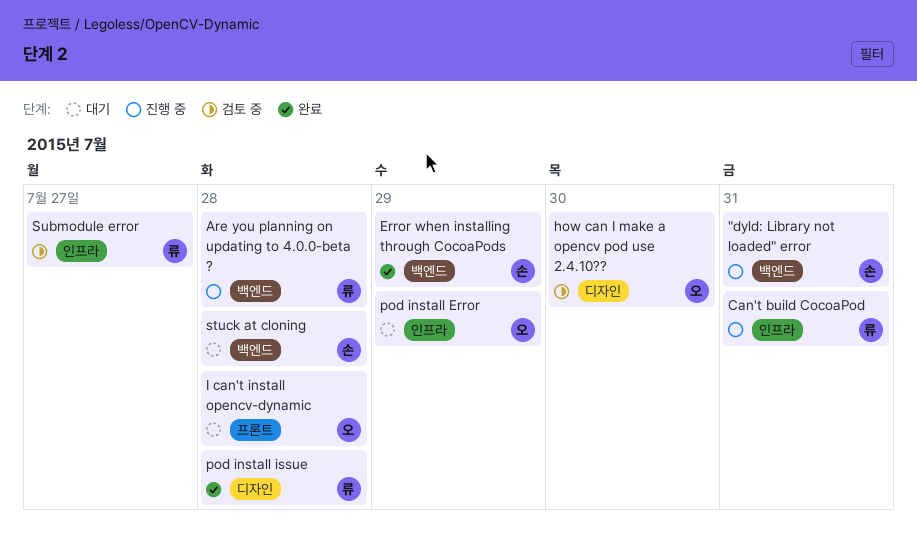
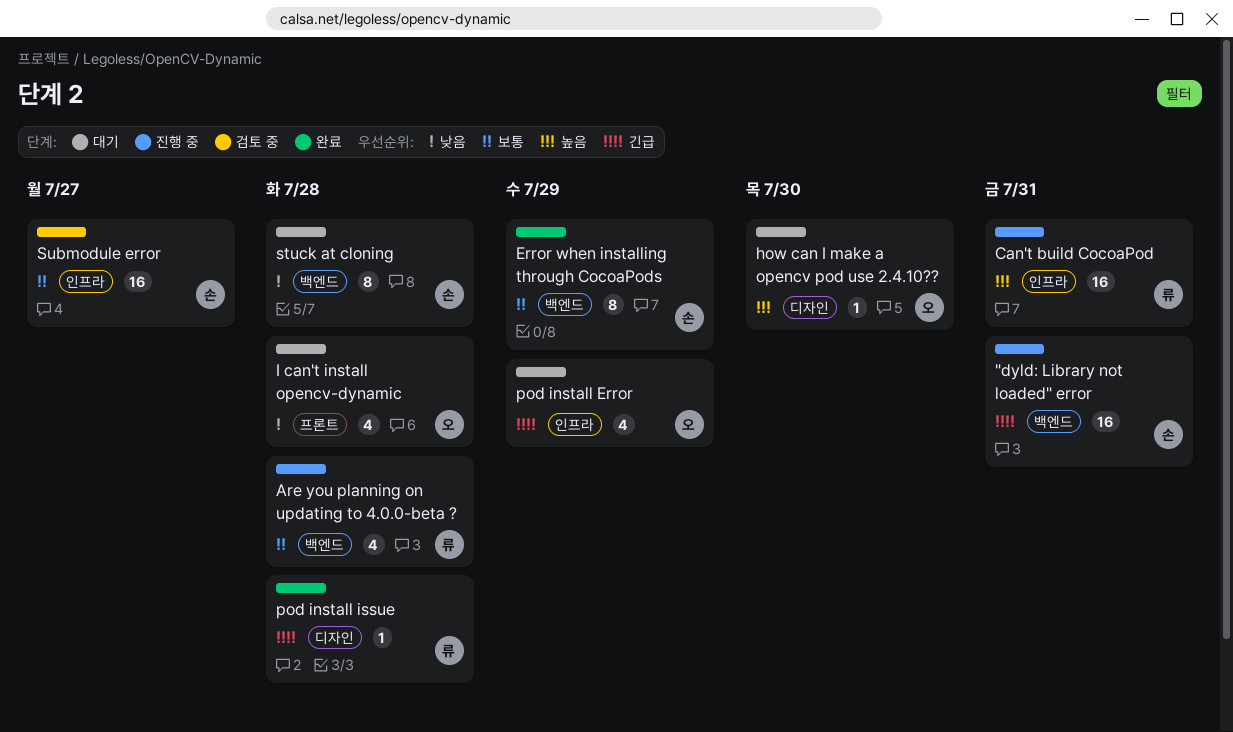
how can I make a opencv pod use 2.4.10??, status: 검토 중 -> 대기
Submodule error, owner: 류 -> 손

